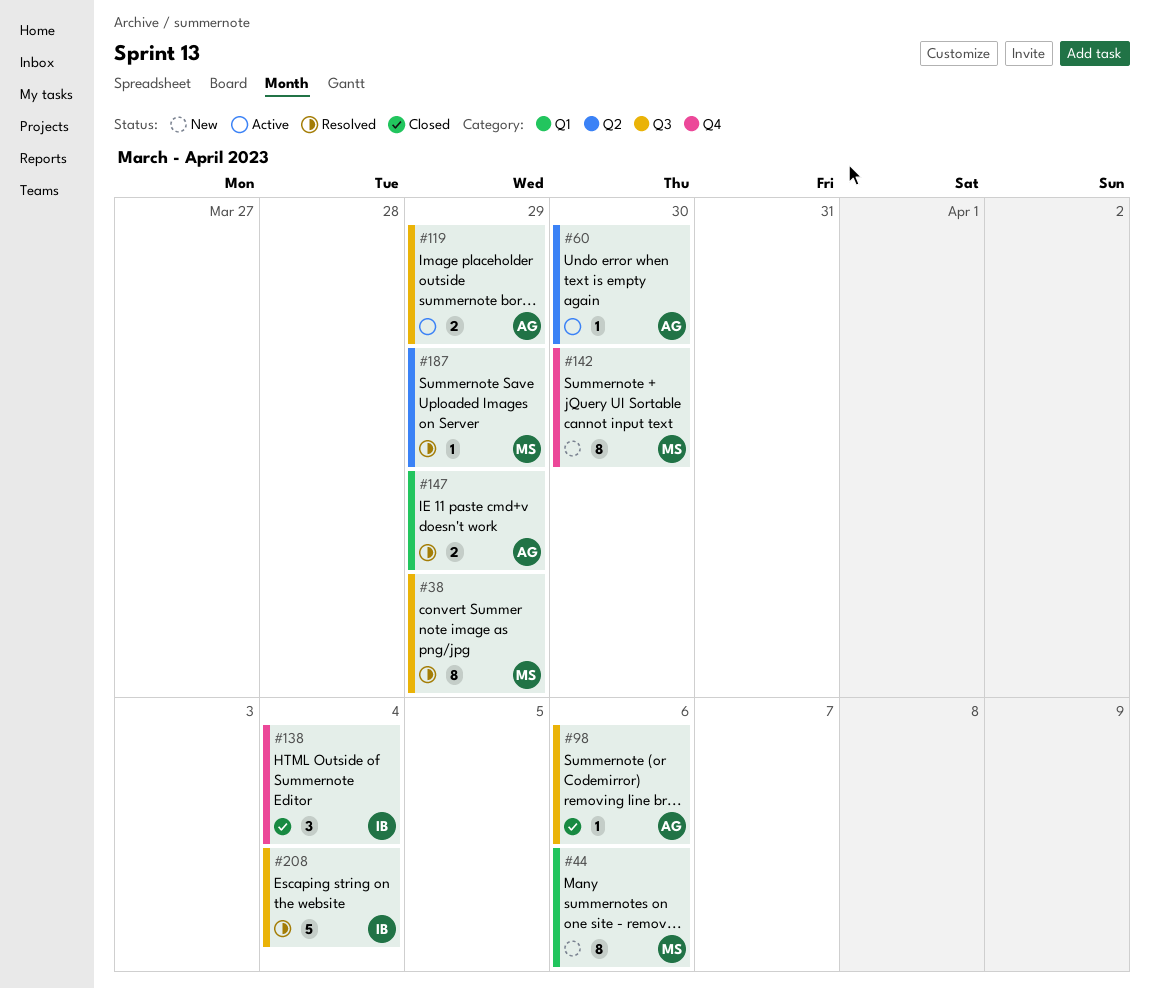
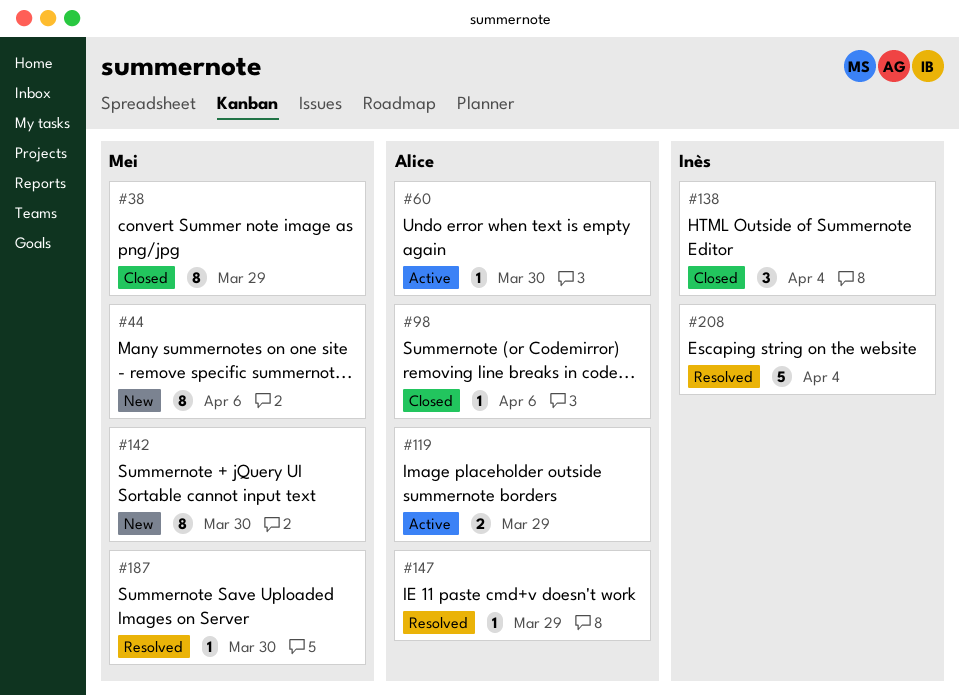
#38, status: Resolved -> Closed
#147, estimate: 2 -> 1
#187, due: Mar 29 -> Mar 30

